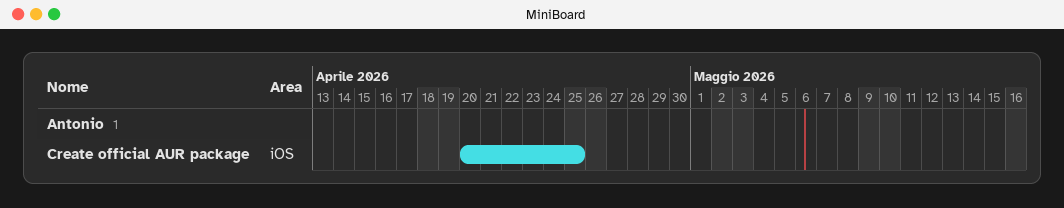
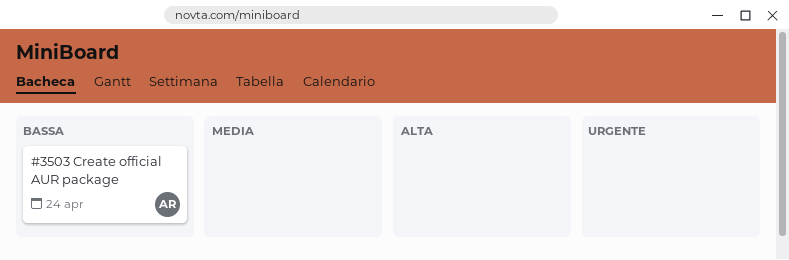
Create official AUR package, due: Apr 25 -> Apr 24

